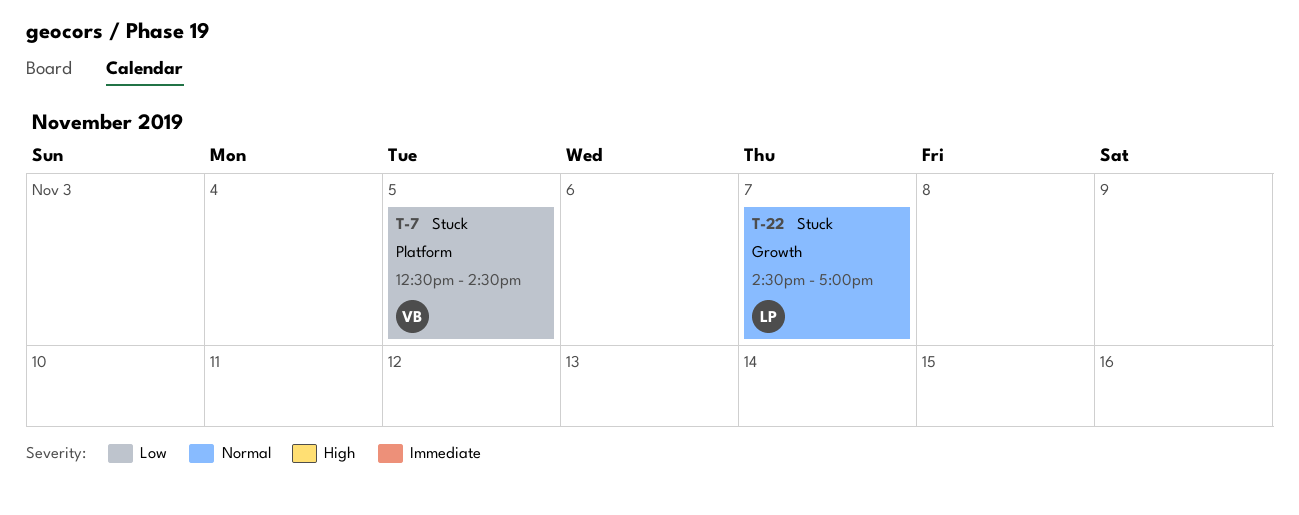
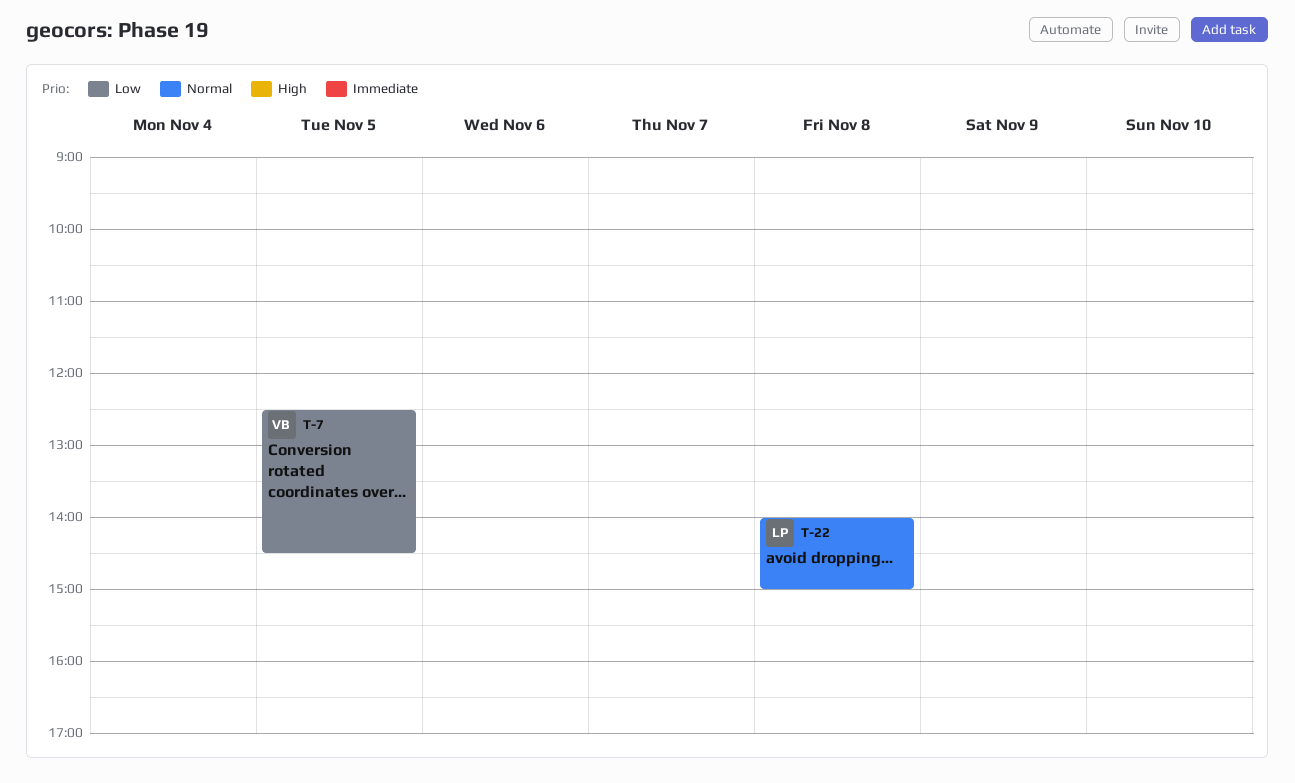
T-22, day: Nov 7 -> Nov 8
T-22, begins: 14:30 -> 14:00
T-22, ends: 17:00 -> 15:00

